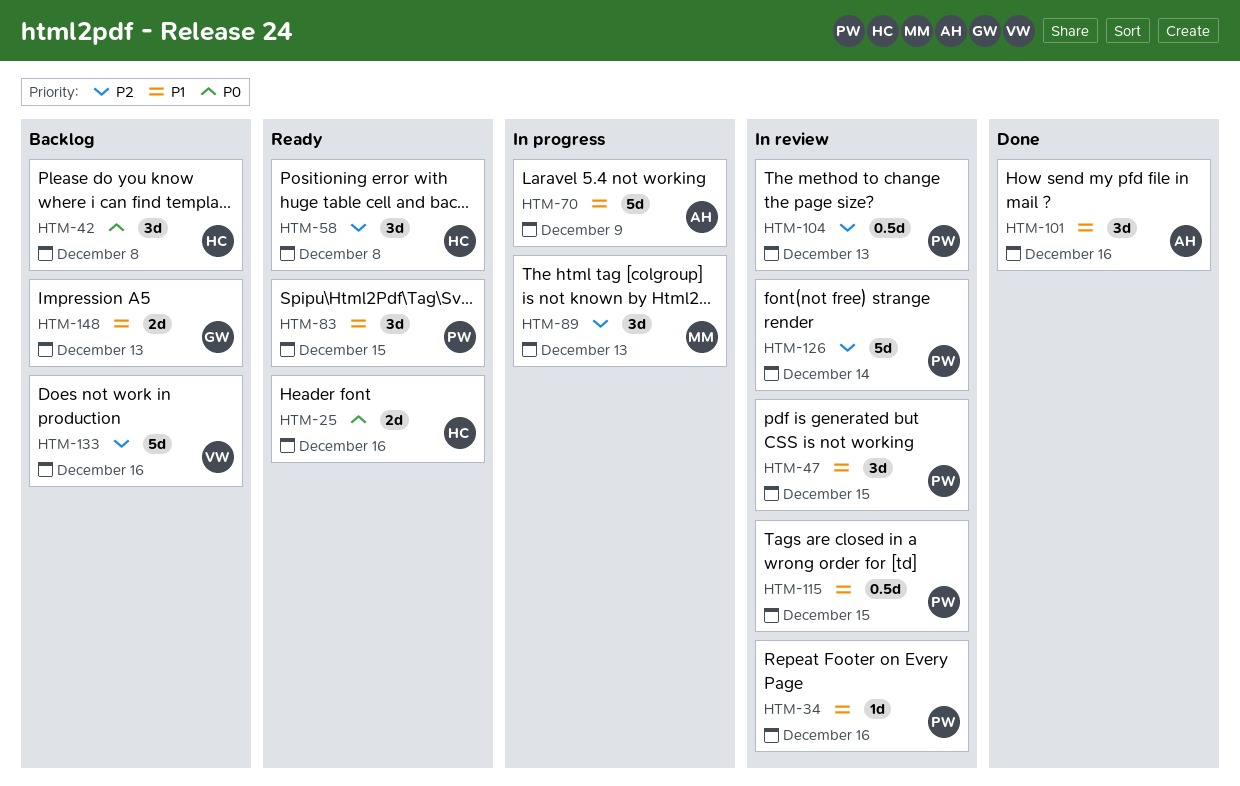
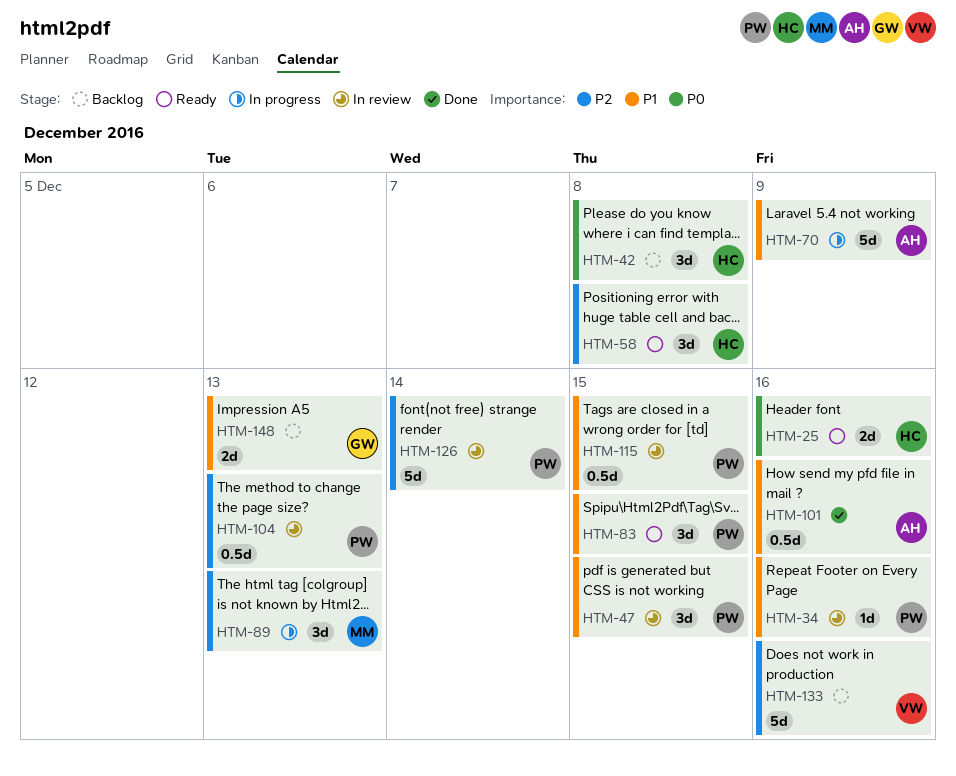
HTM-101, estimate: 3d -> 0.5d

